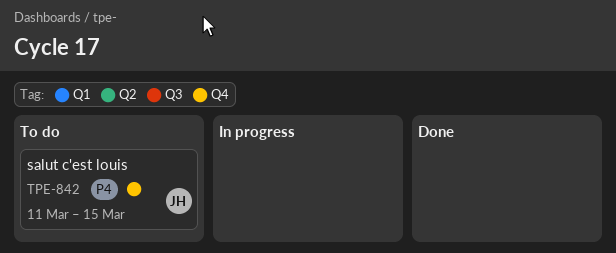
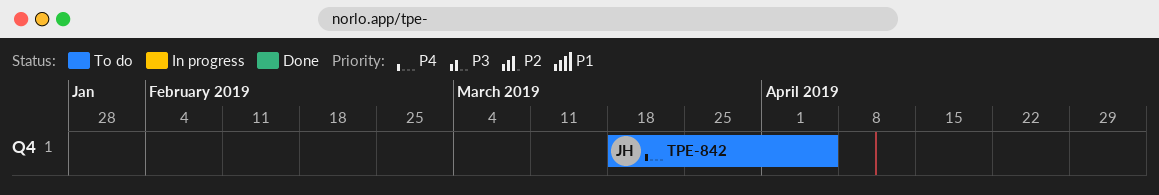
TPE-842, start: Mar 11 -> Mar 18
TPE-842, due: Mar 15 -> Apr 5

